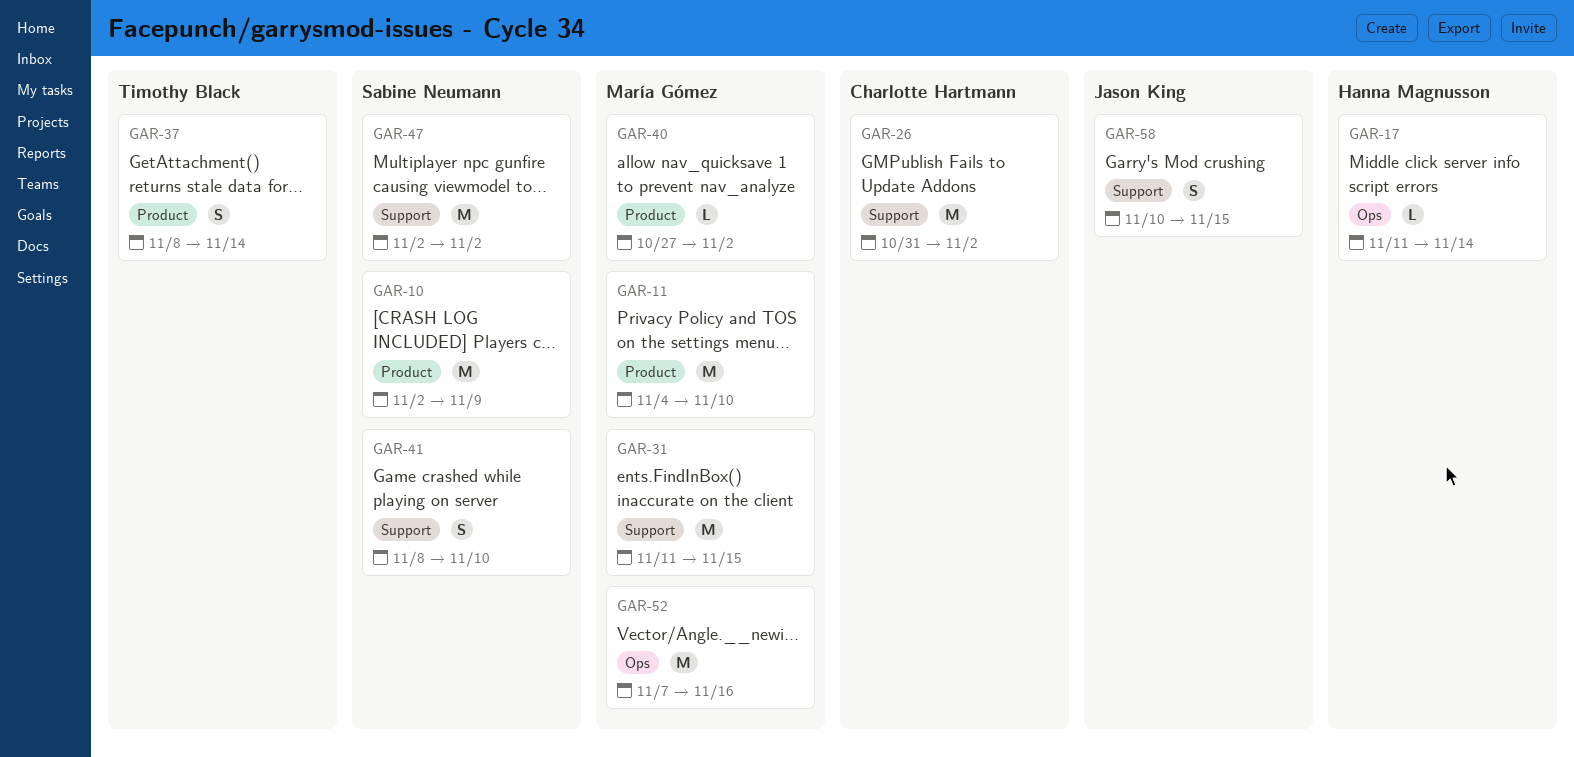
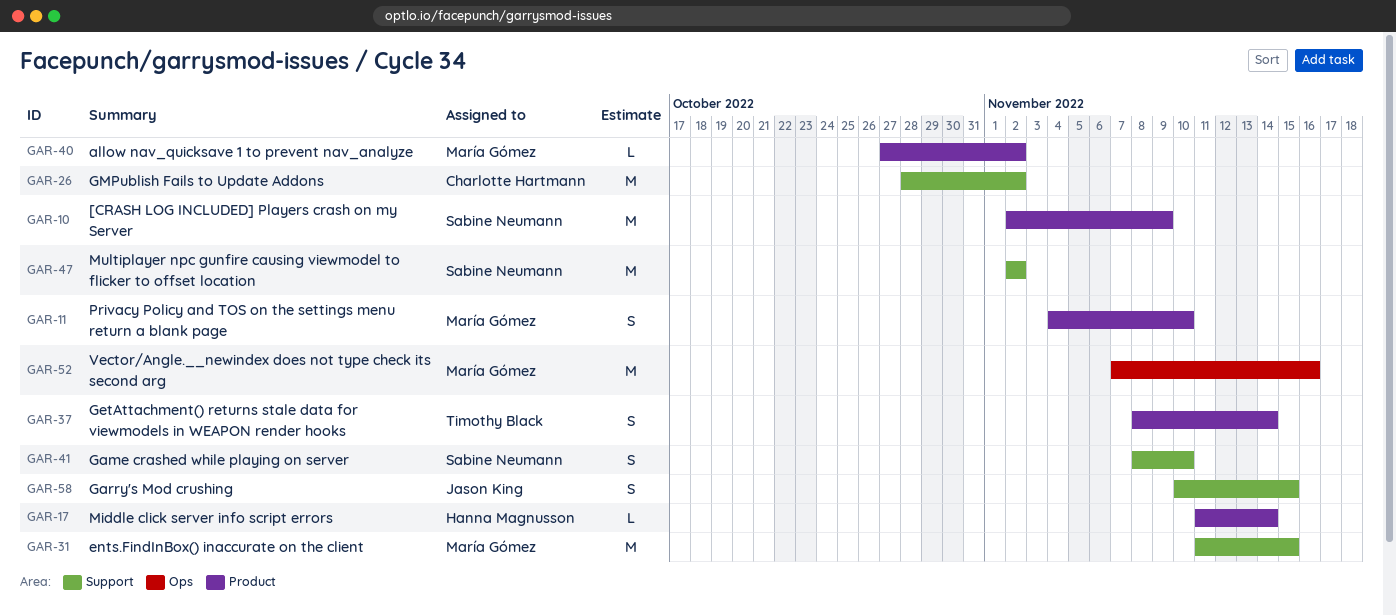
GAR-11, estimate: M -> S
GAR-17, label: Ops -> Product
GAR-26, start: Oct 31 -> Oct 28

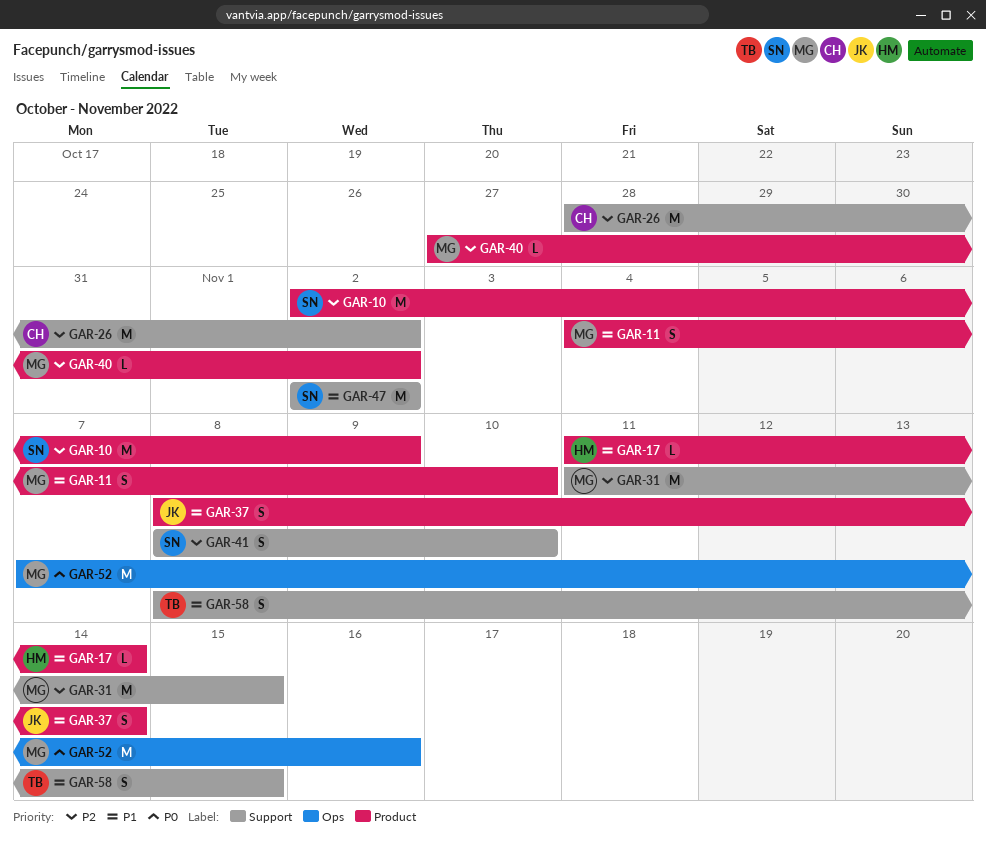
GAR-37, owner: Timothy Black -> Jason King
GAR-58, owner: Jason King -> Timothy Black
GAR-58, start: Nov 10 -> Nov 8

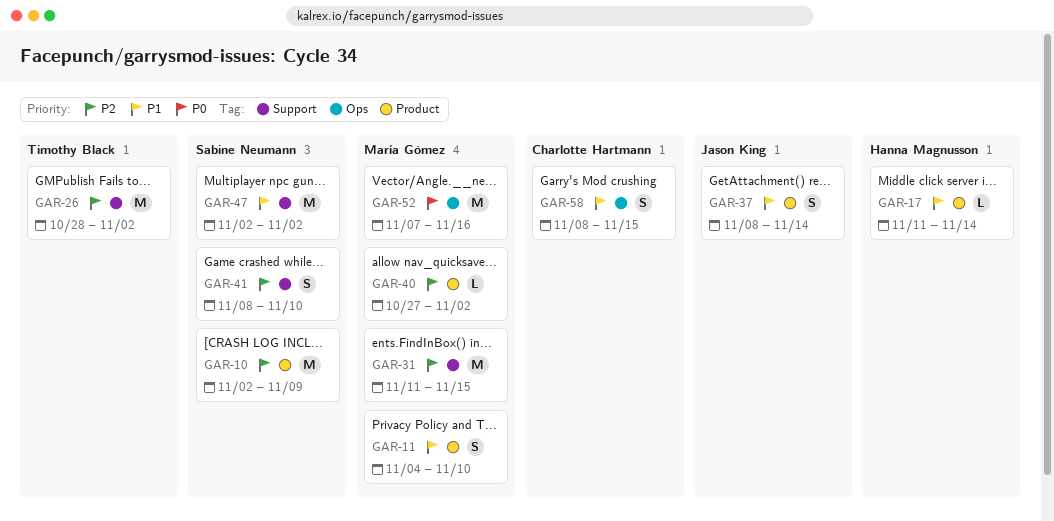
GAR-26, owner: Charlotte Hartmann -> Timothy Black
GAR-58, owner: Timothy Black -> Charlotte Hartmann
GAR-58, label: Support -> Ops

